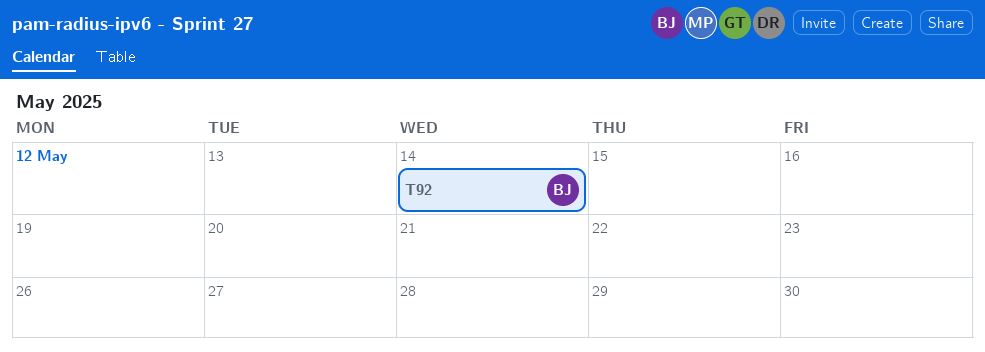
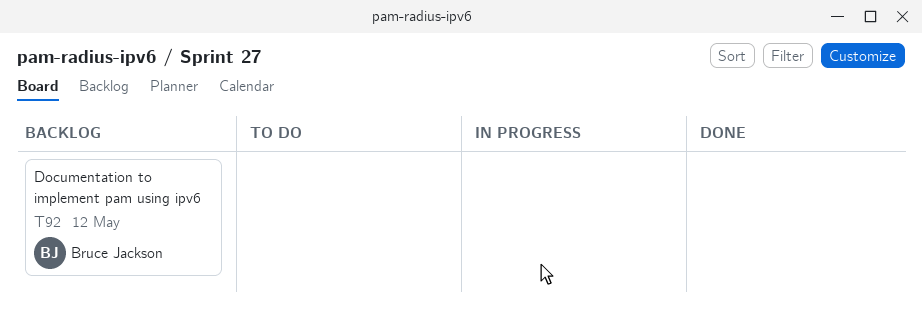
T92, due: May 14 -> May 12

